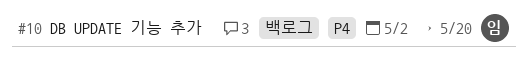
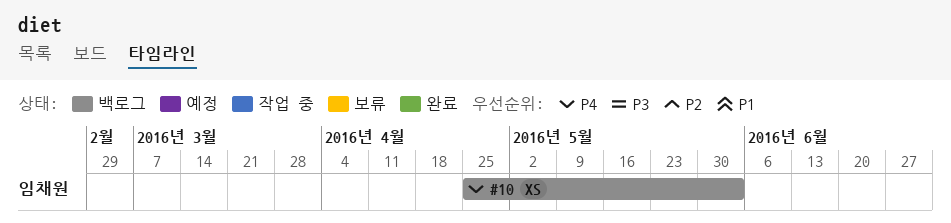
#10, start: May 2 -> Apr 25
#10, due: May 20 -> Jun 3

